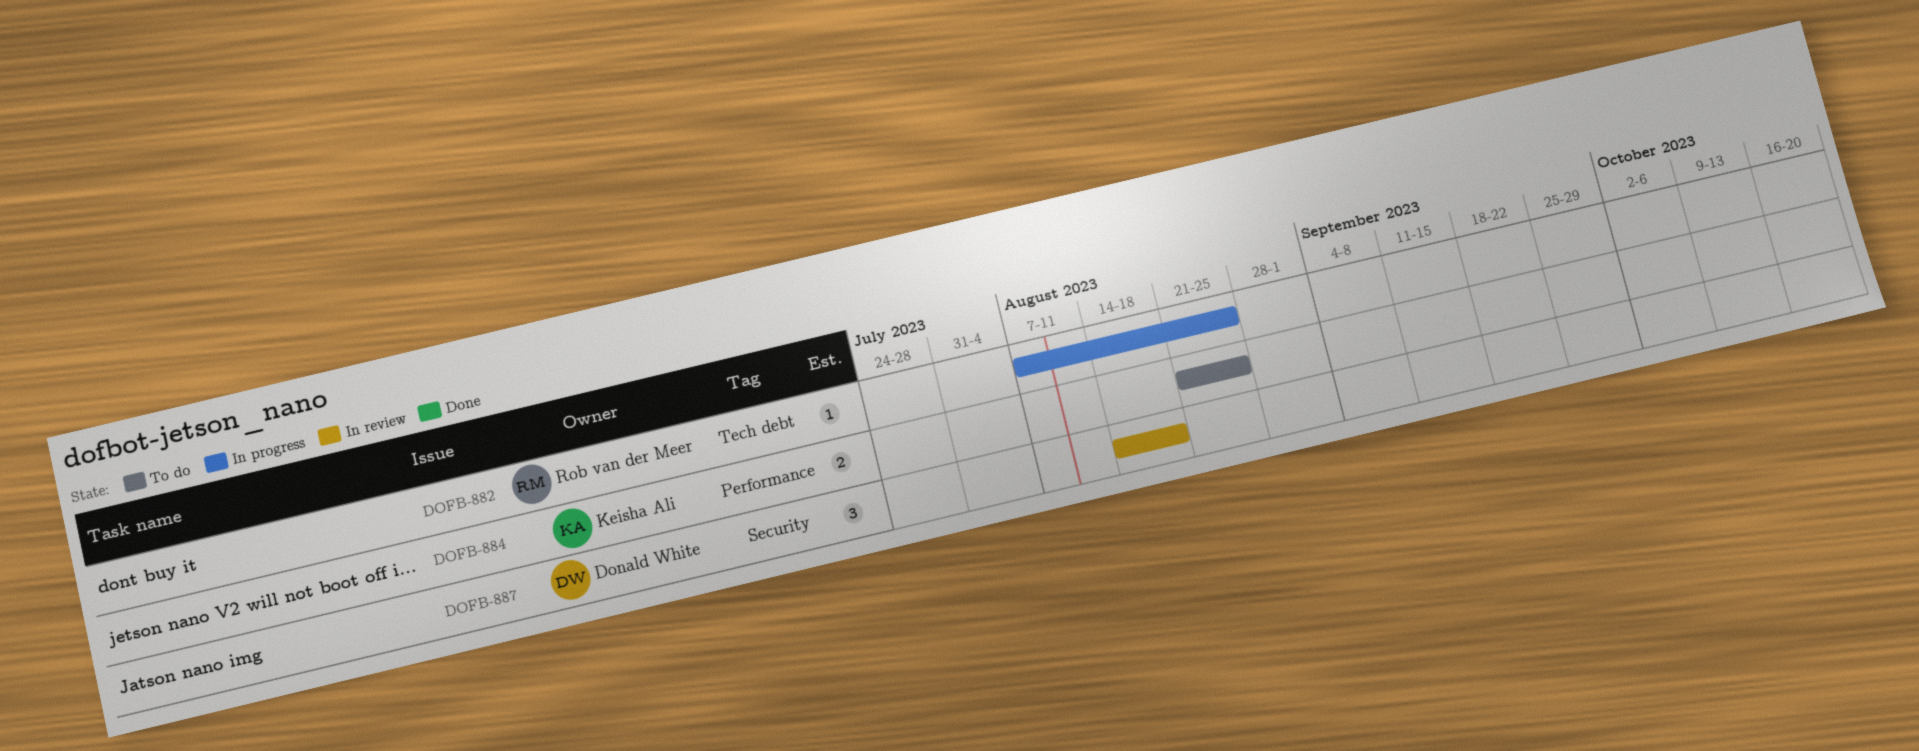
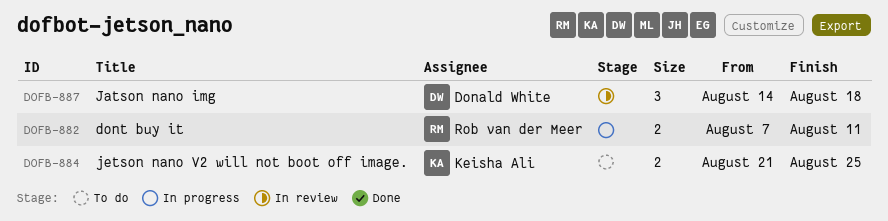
DOFB-882, estimate: 1 -> 2
DOFB-882, due: Aug 25 -> Aug 11

